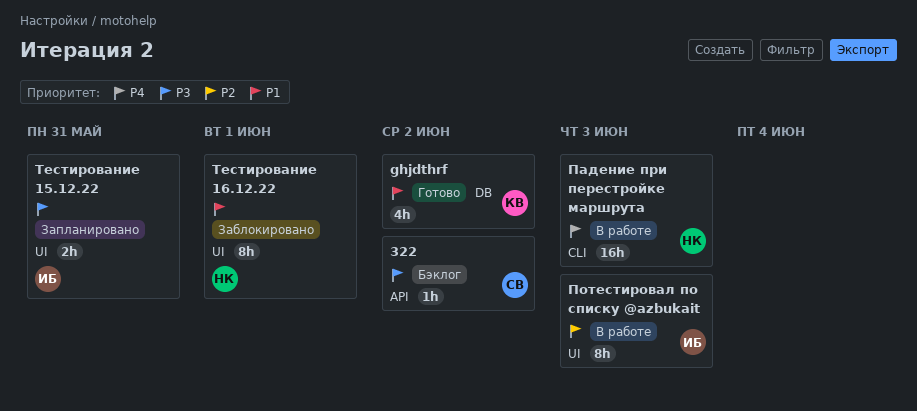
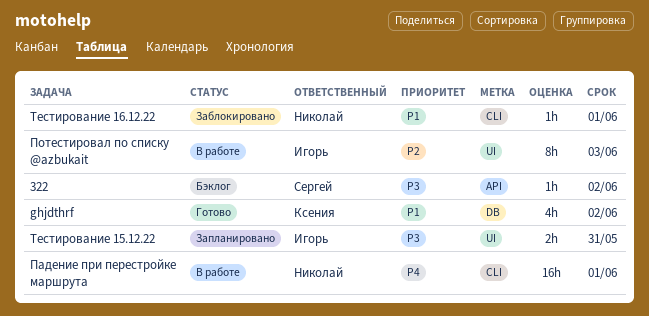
Падение при перестройке маршрута, due: Jun 3 -> Jun 1
Тестирование 16.12.22, label: UI -> CLI
Тестирование 16.12.22, estimate: 8h -> 1h

